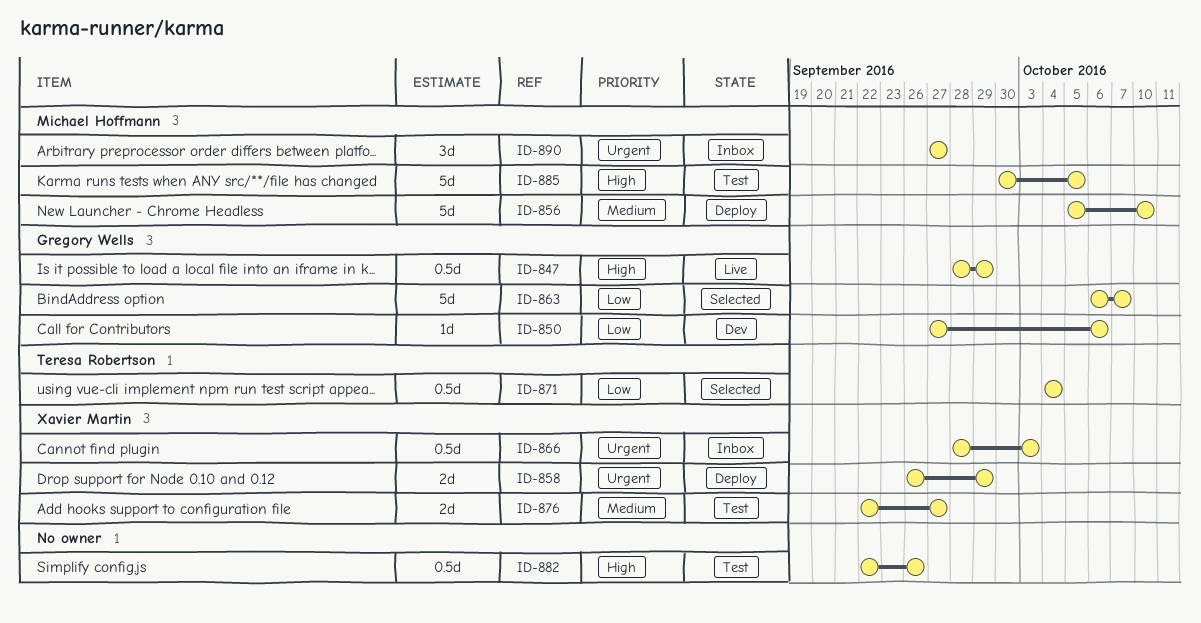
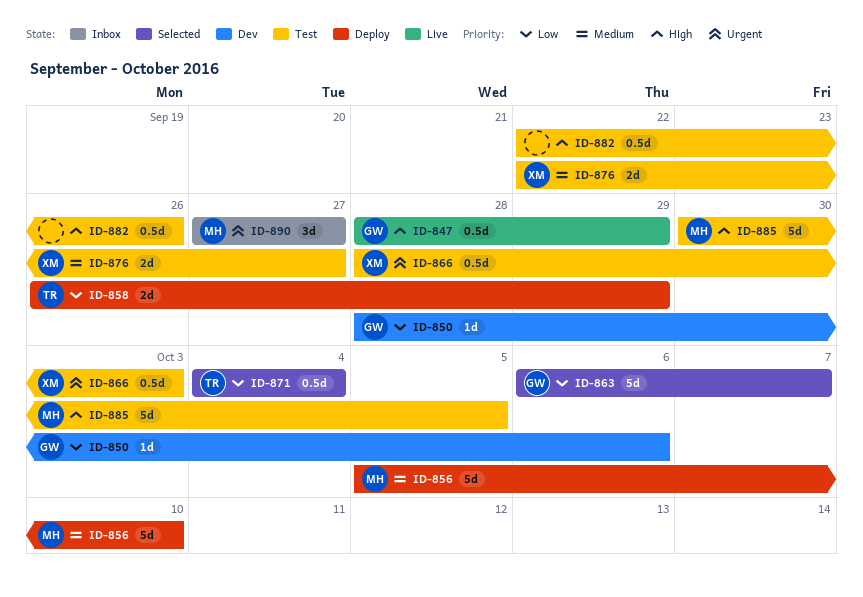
ID-850, start: Sep 27 -> Sep 28
ID-858, owner: Xavier Martin -> Teresa Robertson
ID-858, priority: Urgent -> Low
ID-866, status: Inbox -> Test

